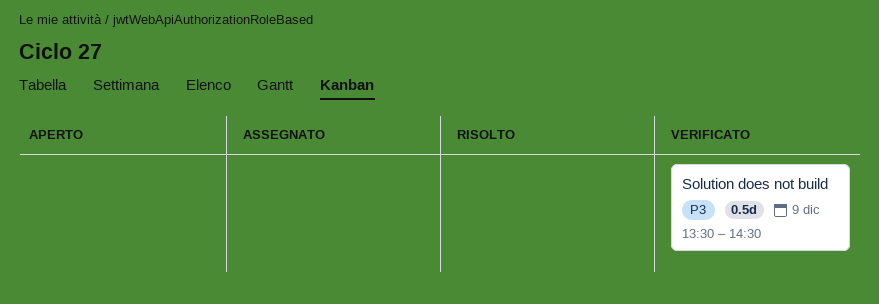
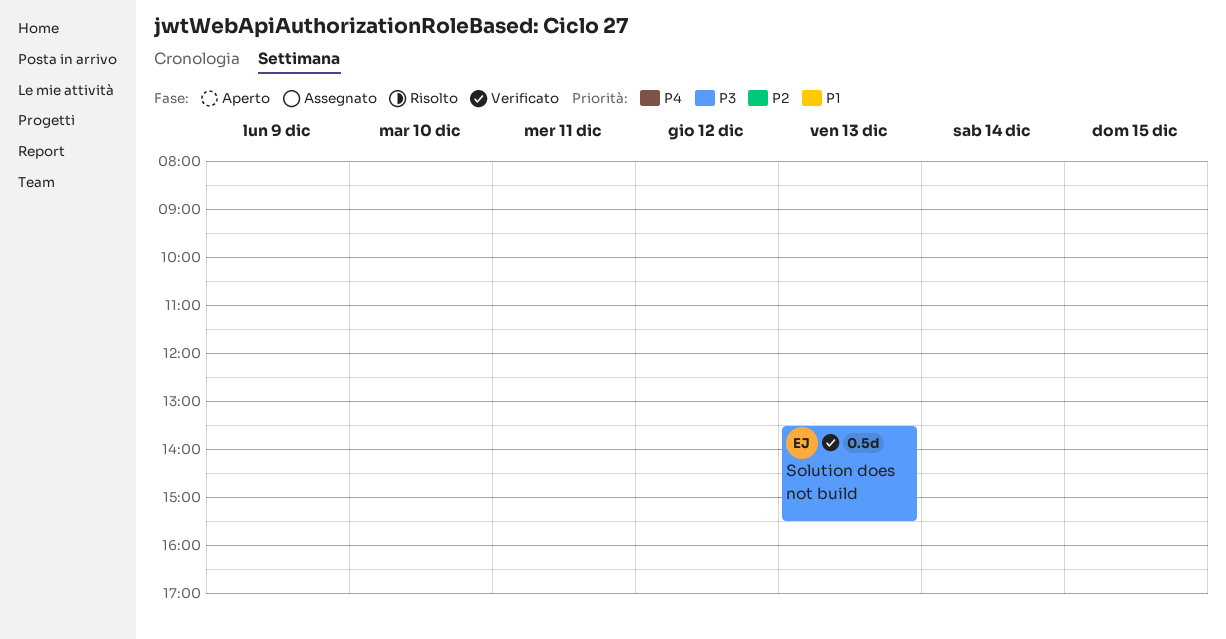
Solution does not build, day: Dec 9 -> Dec 13
Solution does not build, ends: 14:30 -> 15:30

